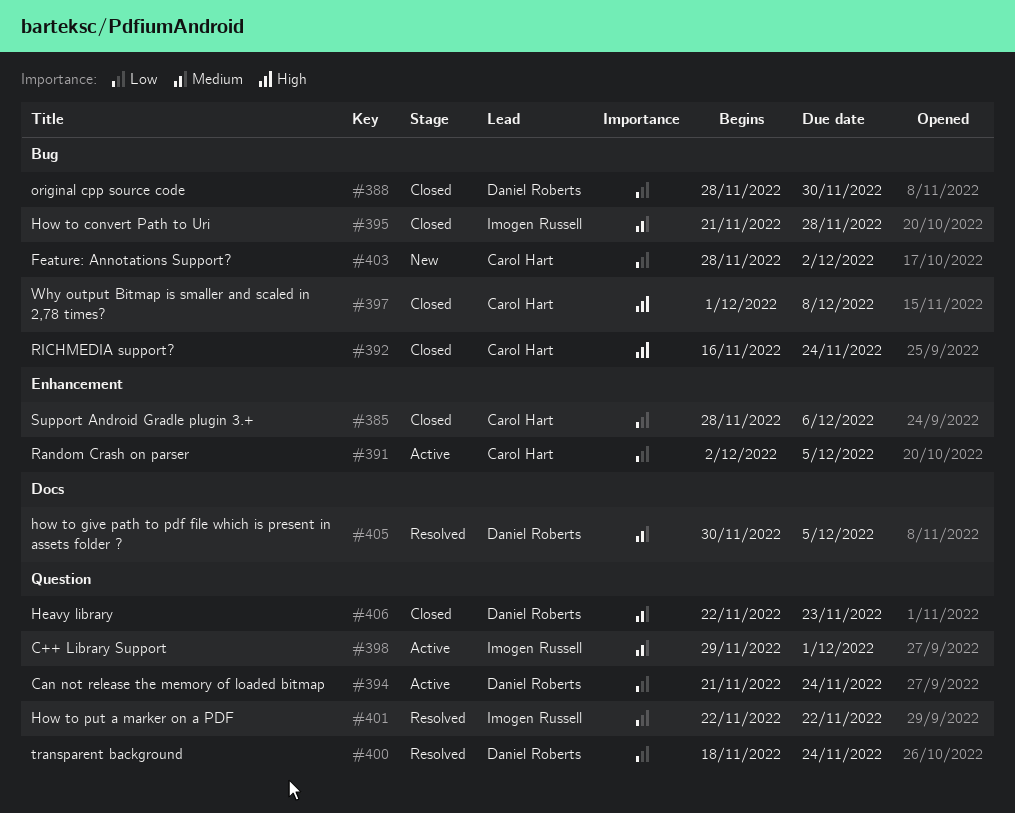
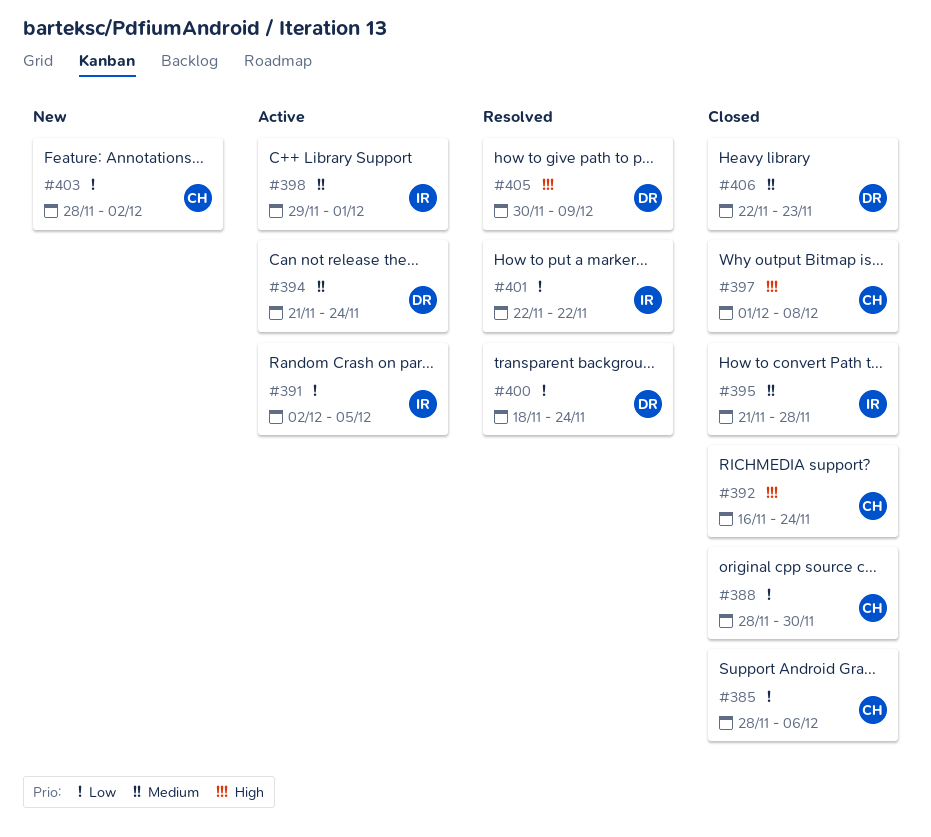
#388, owner: Daniel Roberts -> Carol Hart
#391, owner: Carol Hart -> Imogen Russell
#394, priority: Low -> Medium
#405, priority: Medium -> High
#405, due: Dec 5 -> Dec 9

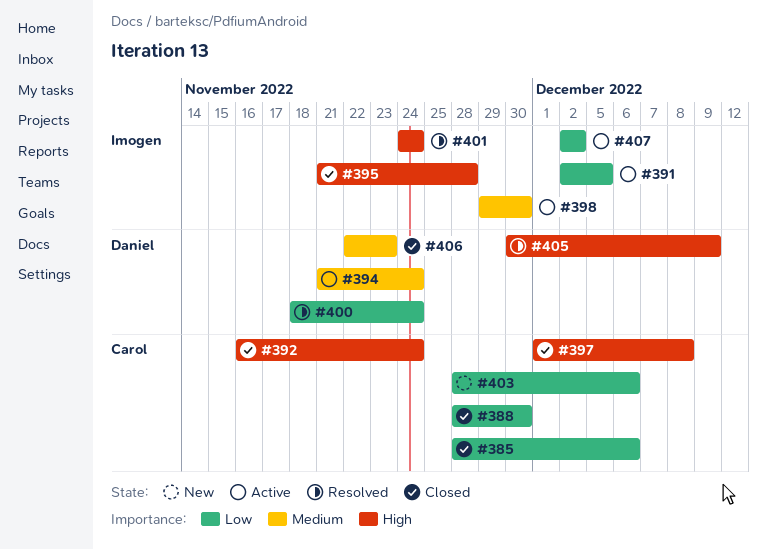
#395, priority: Medium -> High
#398, due: Dec 1 -> Nov 30
#401, priority: Low -> High
#401, start: Nov 22 -> Nov 24
#401, due: Nov 22 -> Nov 24
#403, due: Dec 2 -> Dec 6
#407: none -> present

